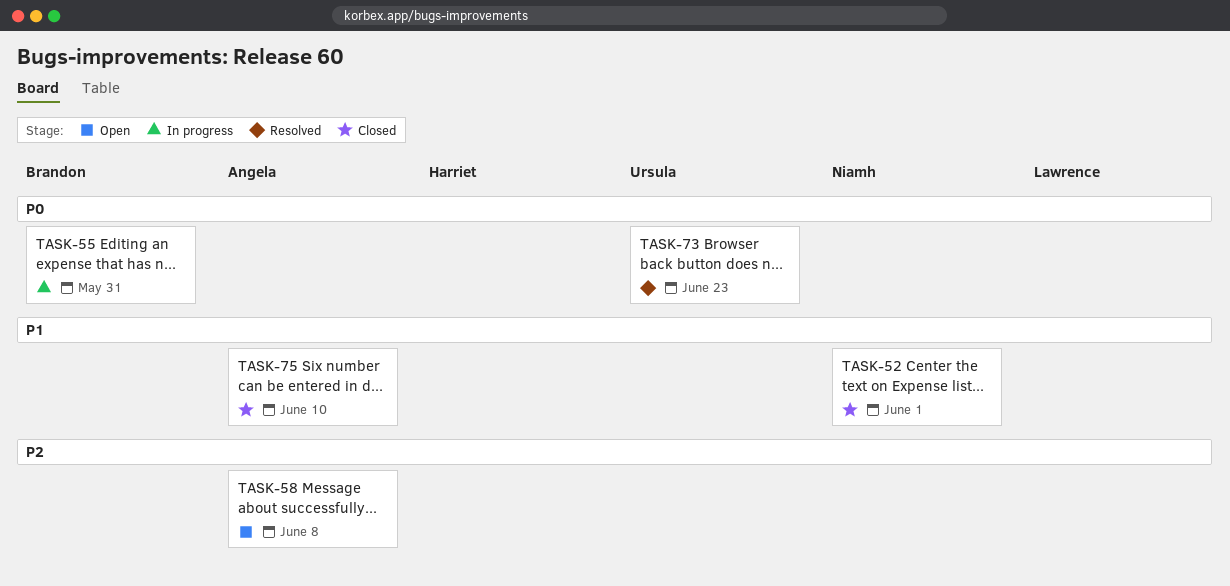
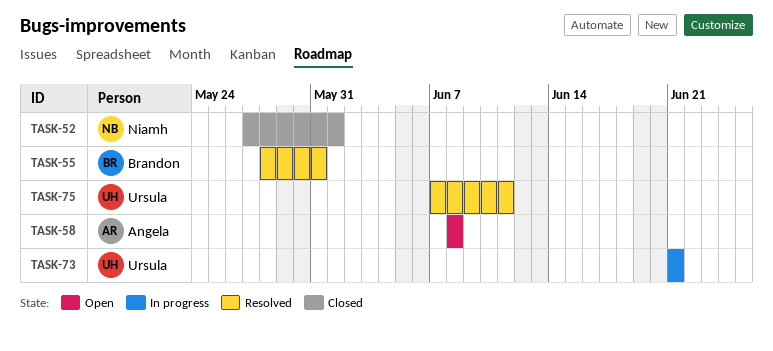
TASK-55, status: In progress -> Resolved
TASK-73, status: Resolved -> In progress
TASK-73, due: Jun 23 -> Jun 21
TASK-75, status: Closed -> Resolved
TASK-75, owner: Angela -> Ursula
TASK-75, due: Jun 10 -> Jun 11

